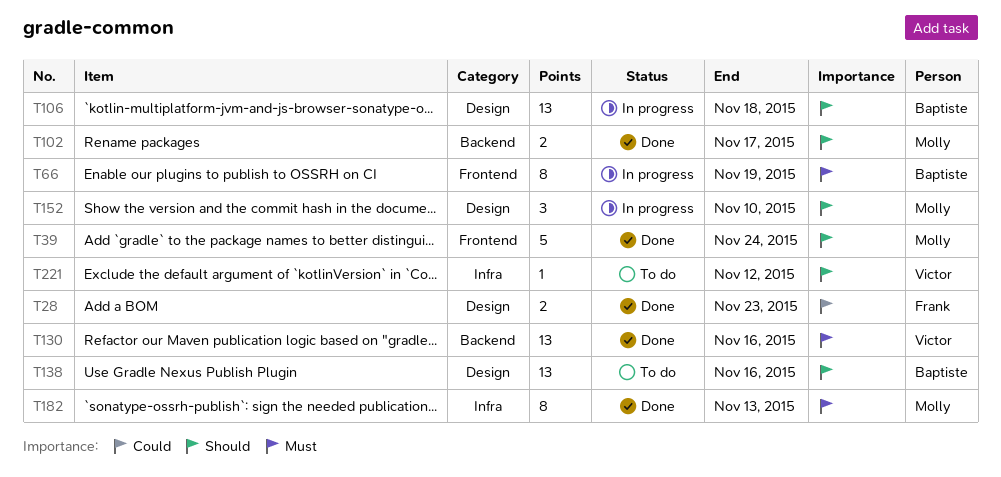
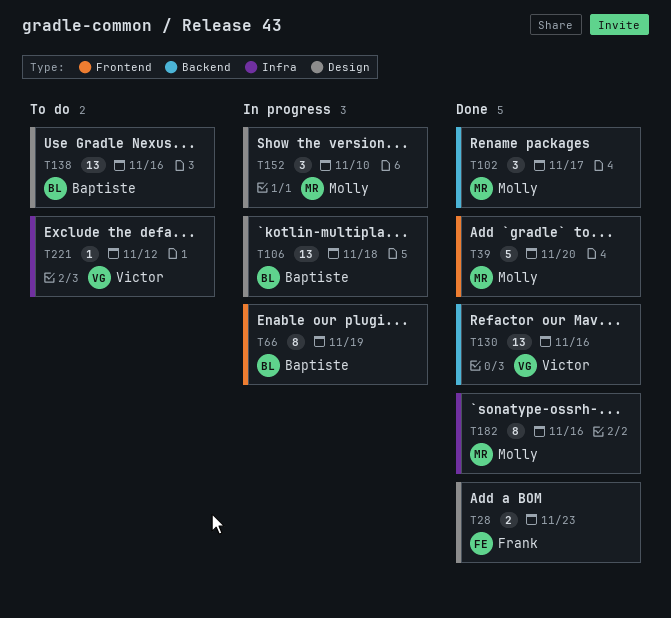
T39, due: Nov 24 -> Nov 20
T102, estimate: 2 -> 3
T182, due: Nov 13 -> Nov 16

